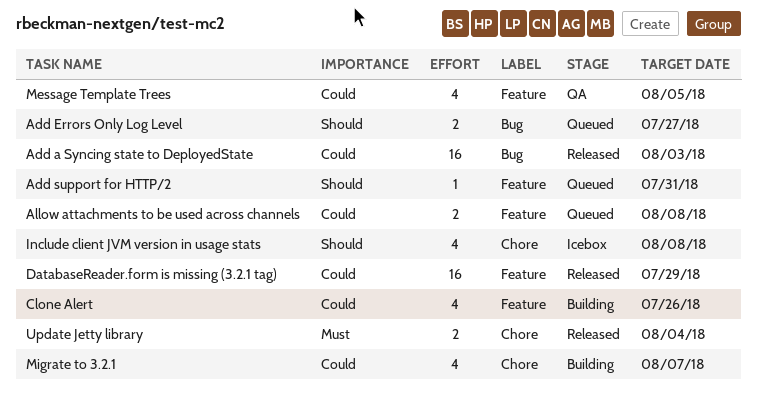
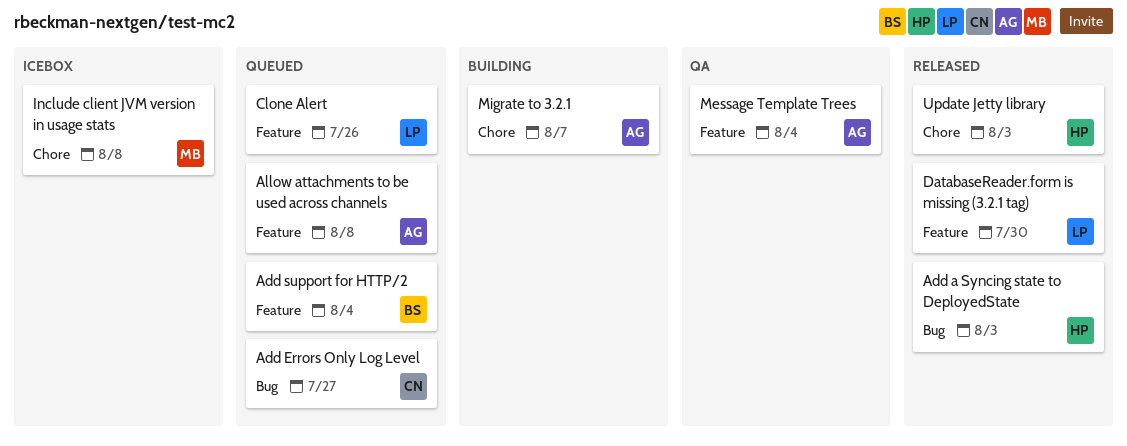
Add support for HTTP/2, due: Jul 31 -> Aug 4
Clone Alert, status: Building -> Queued
DatabaseReader.form is missing (3.2.1 tag), due: Jul 29 -> Jul 30
Message Template Trees, due: Aug 5 -> Aug 4
Update Jetty library, due: Aug 4 -> Aug 3

